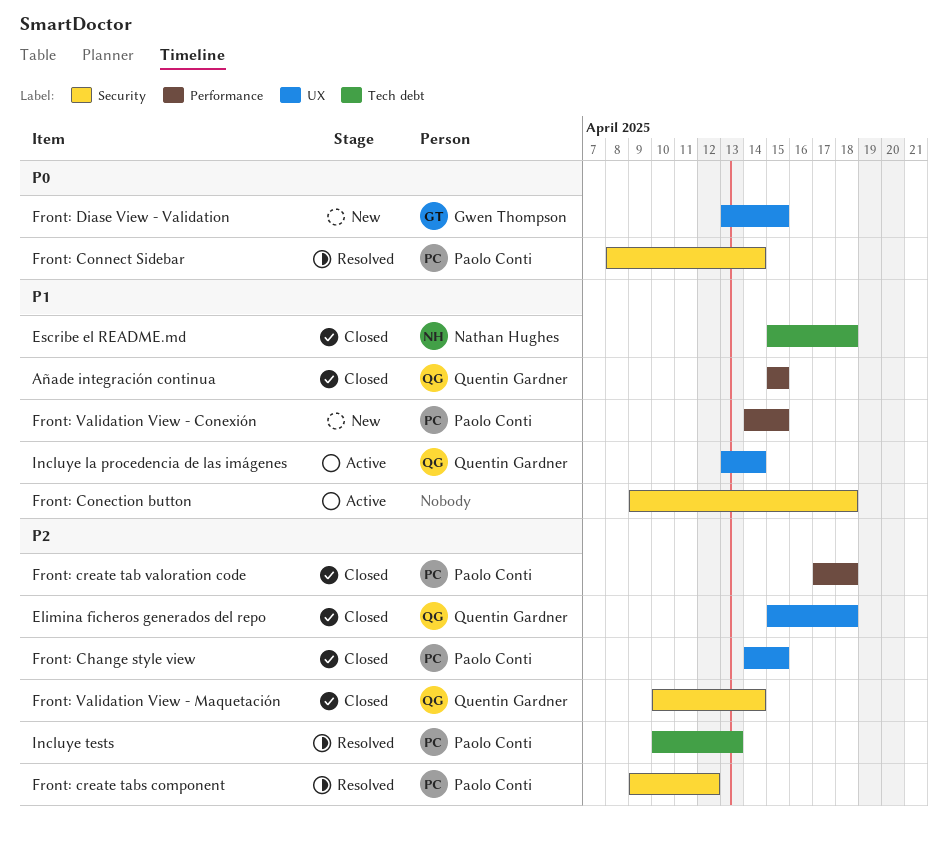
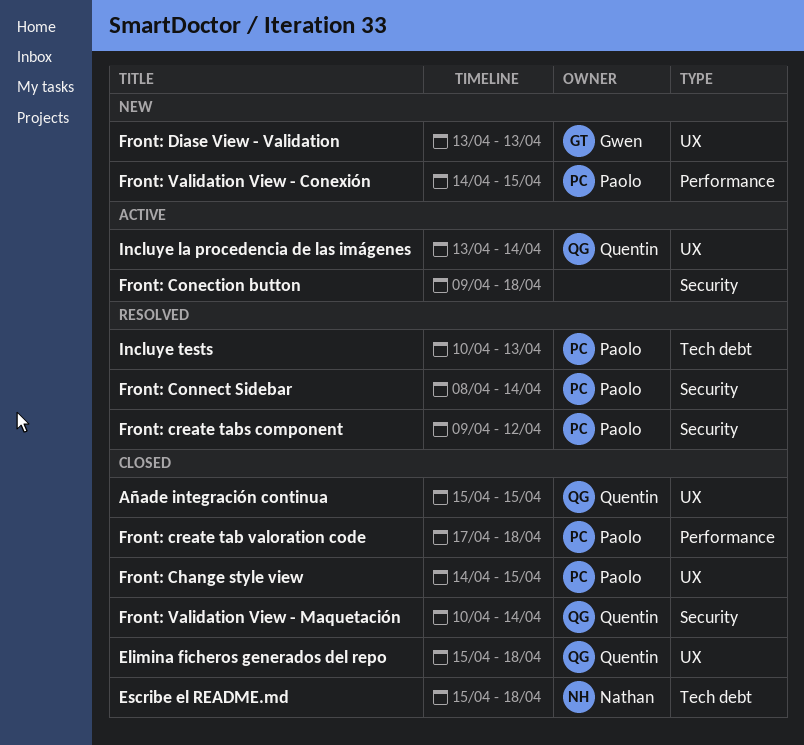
Añade integración continua, label: Performance -> UX
Front: Diase View - Validation, due: Apr 15 -> Apr 13

